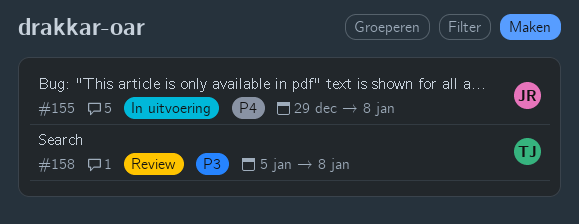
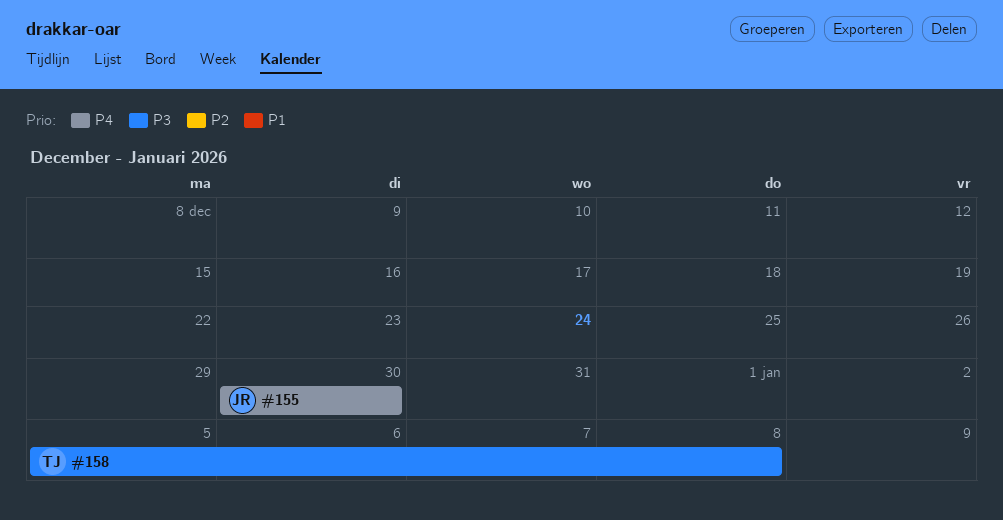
#155, start: Dec 29 -> Dec 30
#155, due: Jan 8 -> Dec 30

